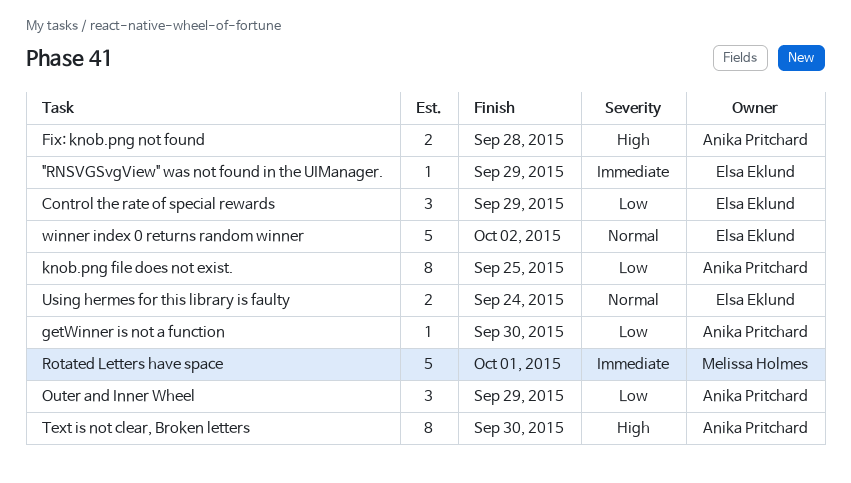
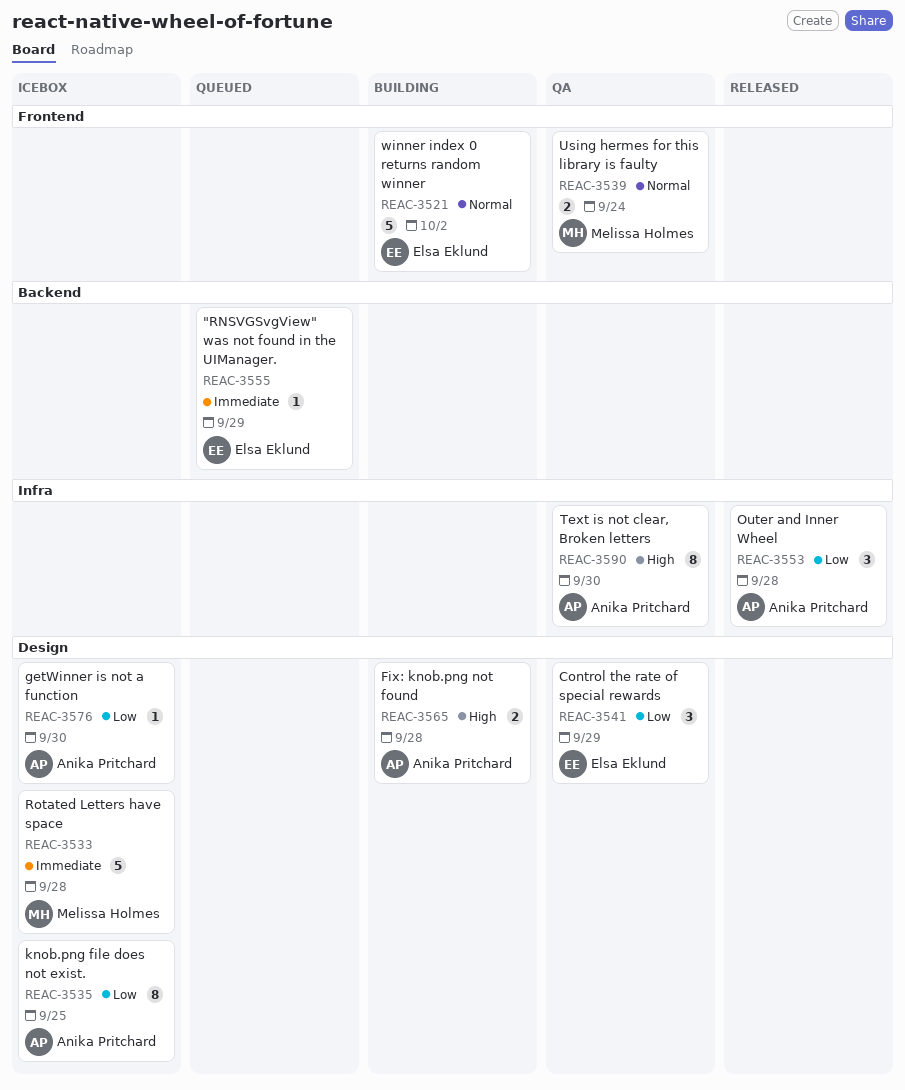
Outer and Inner Wheel, due: Sep 29 -> Sep 28
Rotated Letters have space, due: Oct 1 -> Sep 28
Using hermes for this library is faulty, owner: Elsa Eklund -> Melissa Holmes

